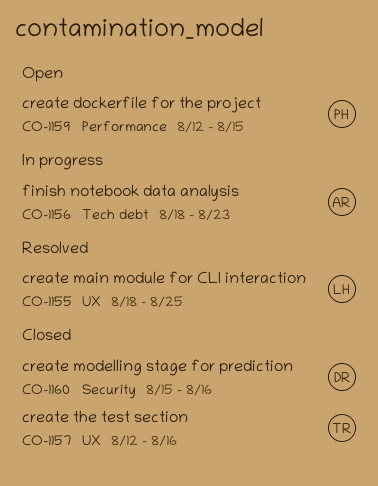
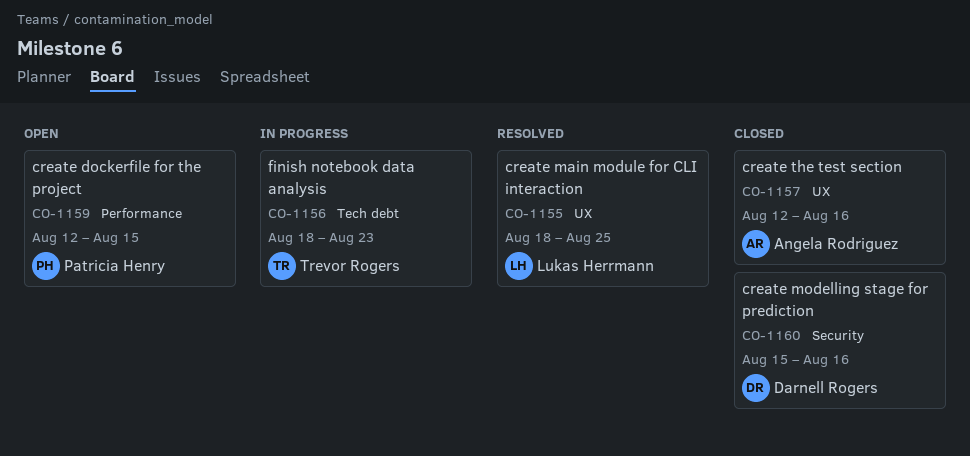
CO-1156, owner: Angela Rodriguez -> Trevor Rogers
CO-1157, owner: Trevor Rogers -> Angela Rodriguez

